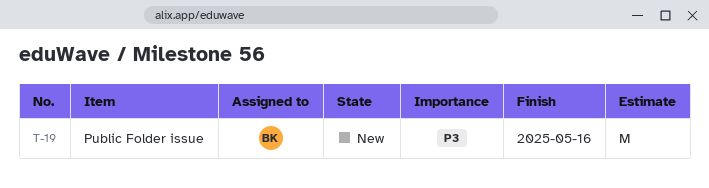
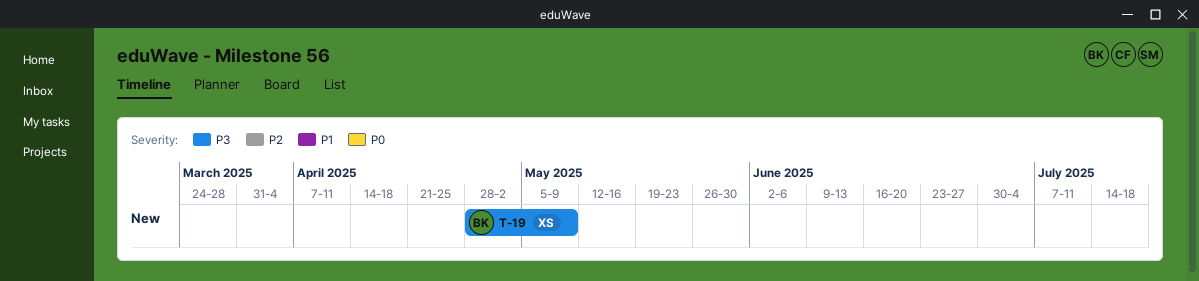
T-19, estimate: M -> XS
T-19, due: May 16 -> May 9

